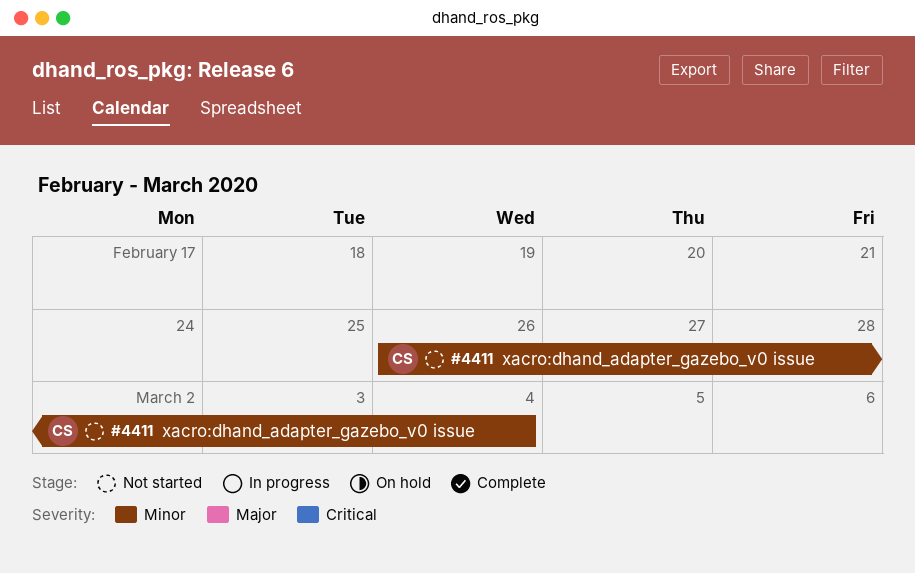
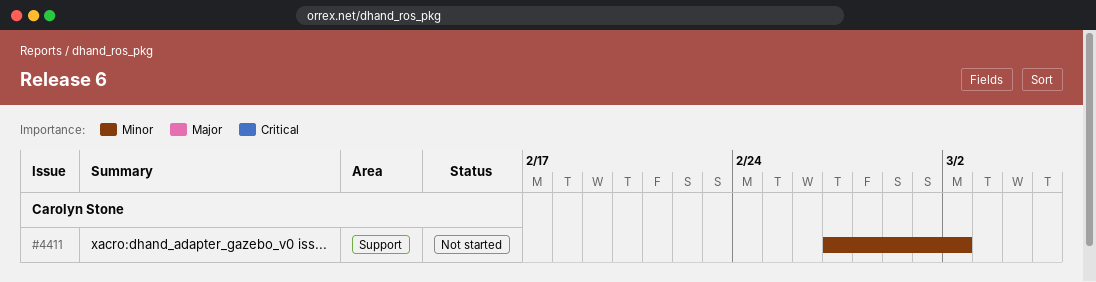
#4411, start: Feb 26 -> Feb 27
#4411, due: Mar 4 -> Mar 2

